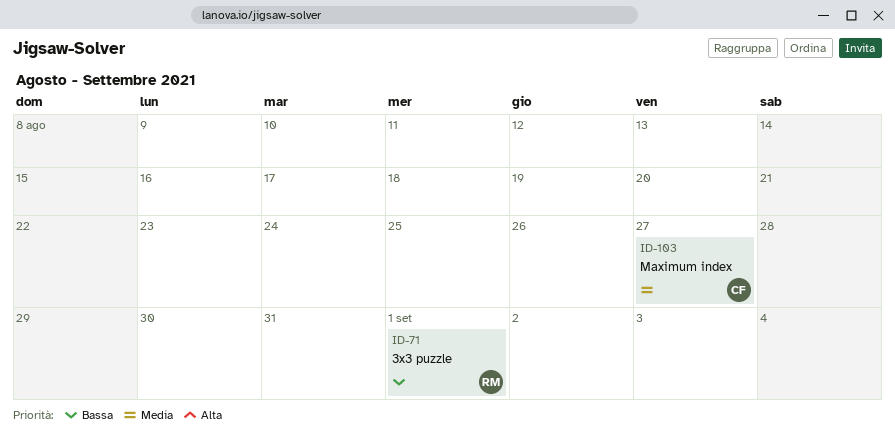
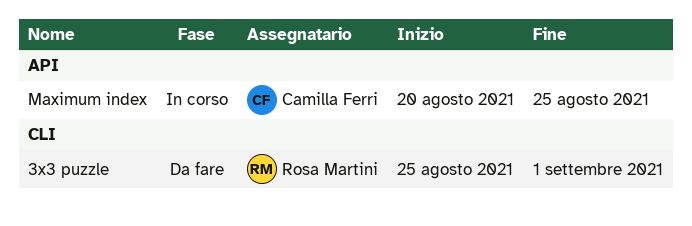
Maximum index, due: Aug 27 -> Aug 25

